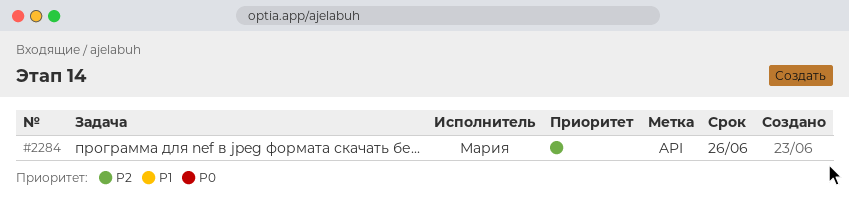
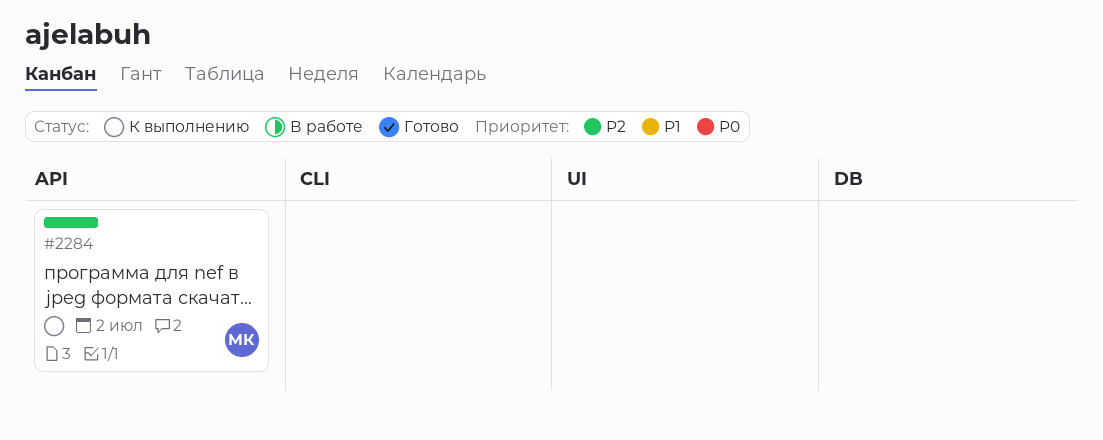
#2284, due: Jun 26 -> Jul 2

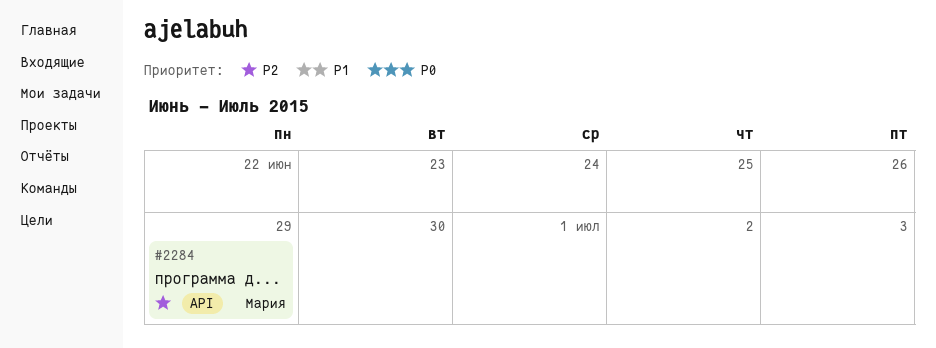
#2284, due: Jul 2 -> Jun 29

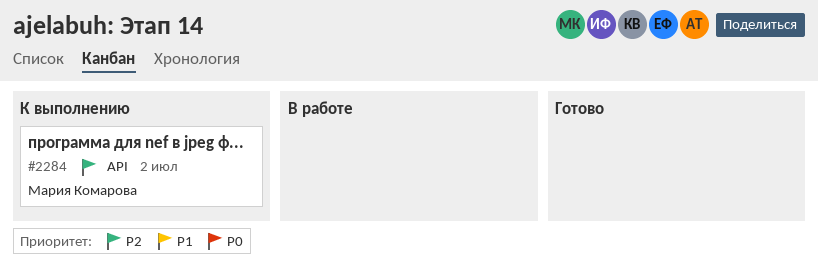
#2284, due: Jun 29 -> Jul 2

